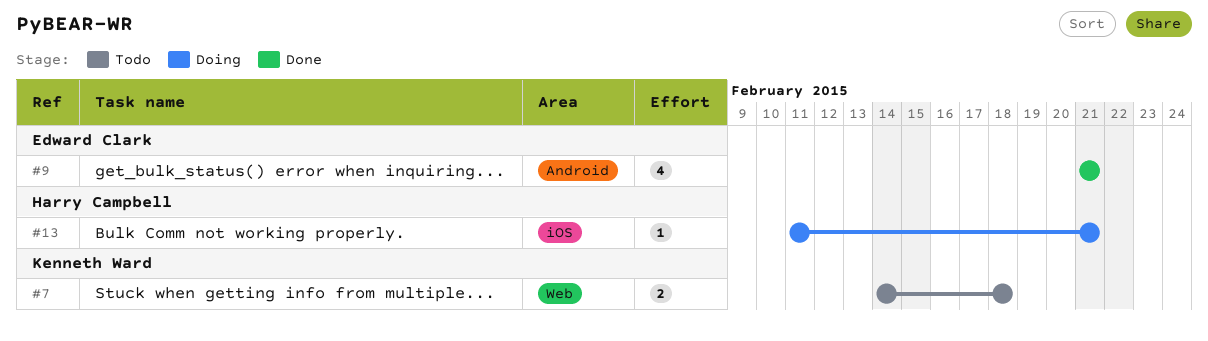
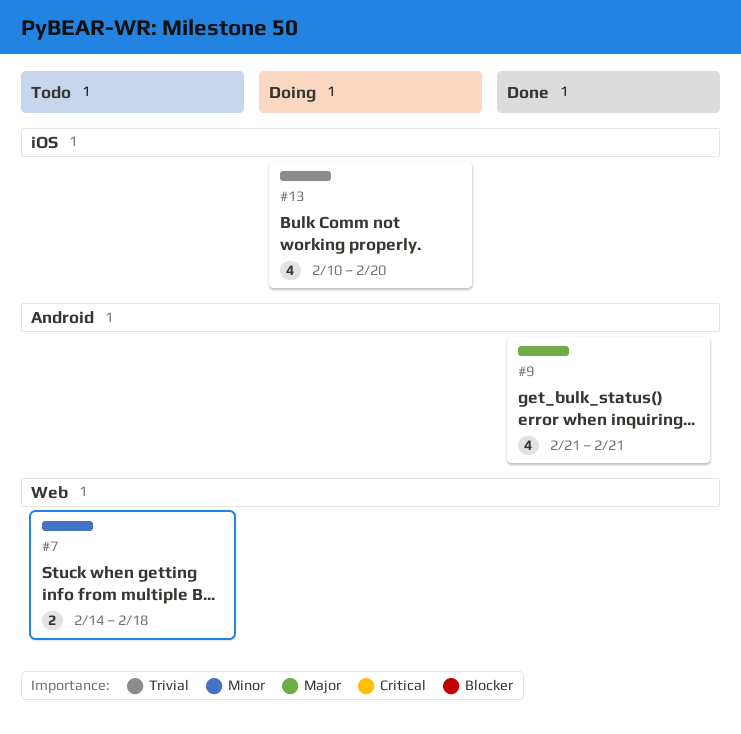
#13, estimate: 1 -> 4
#13, start: Feb 11 -> Feb 10
#13, due: Feb 21 -> Feb 20

